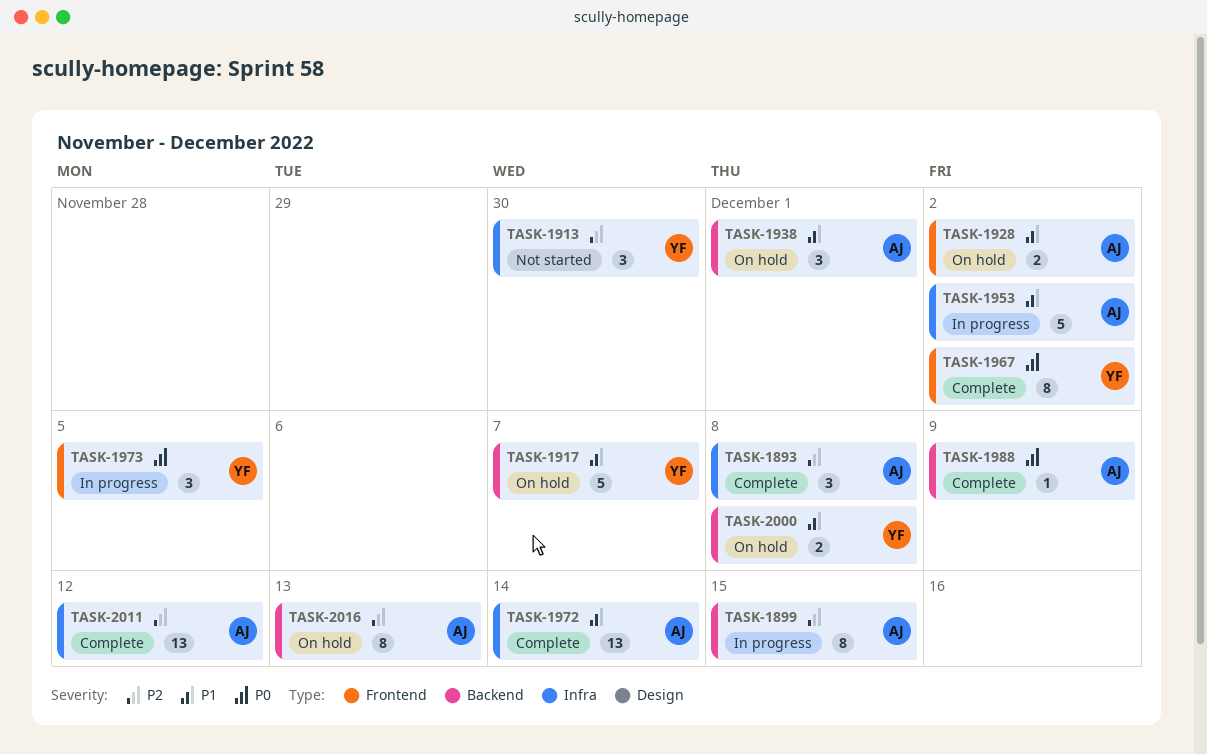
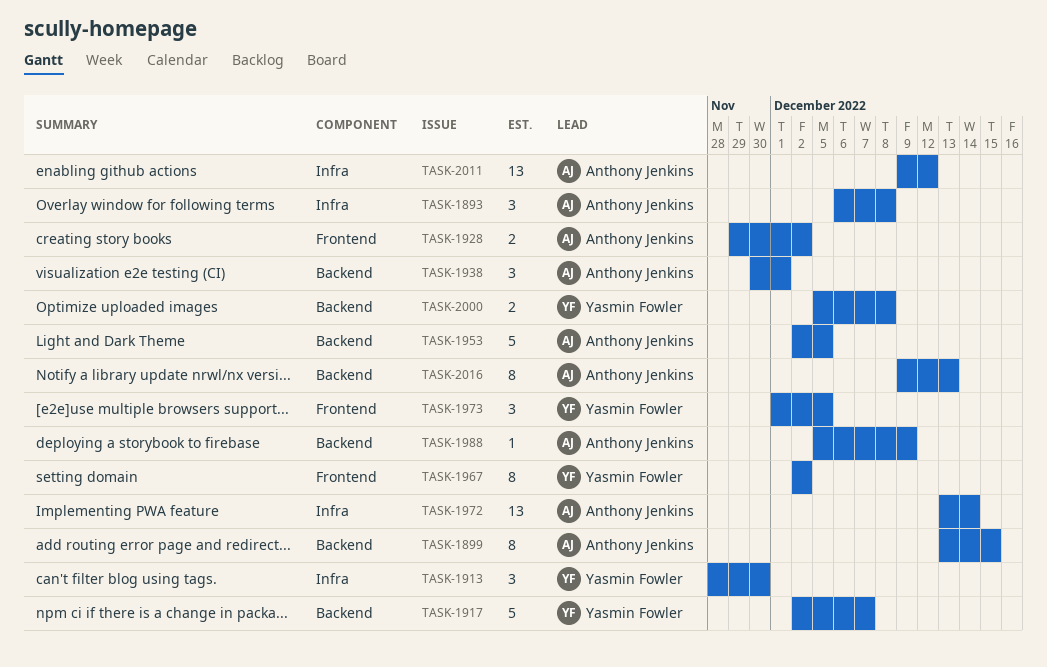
TASK-1953, label: Infra -> Backend
TASK-1953, due: Dec 2 -> Dec 5

